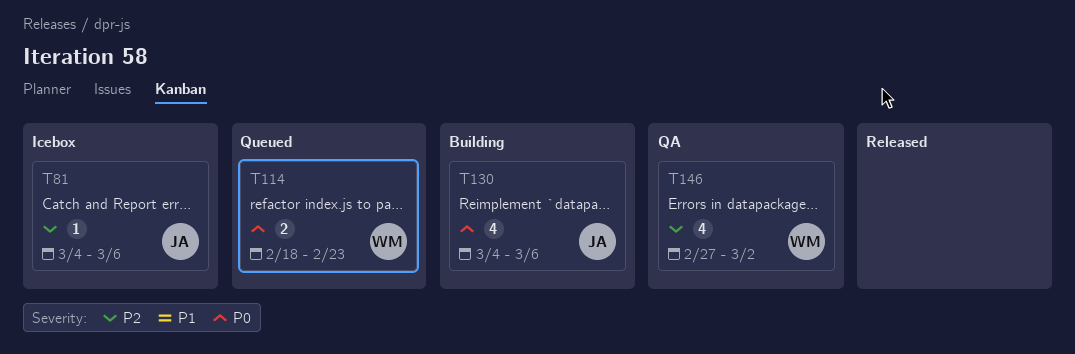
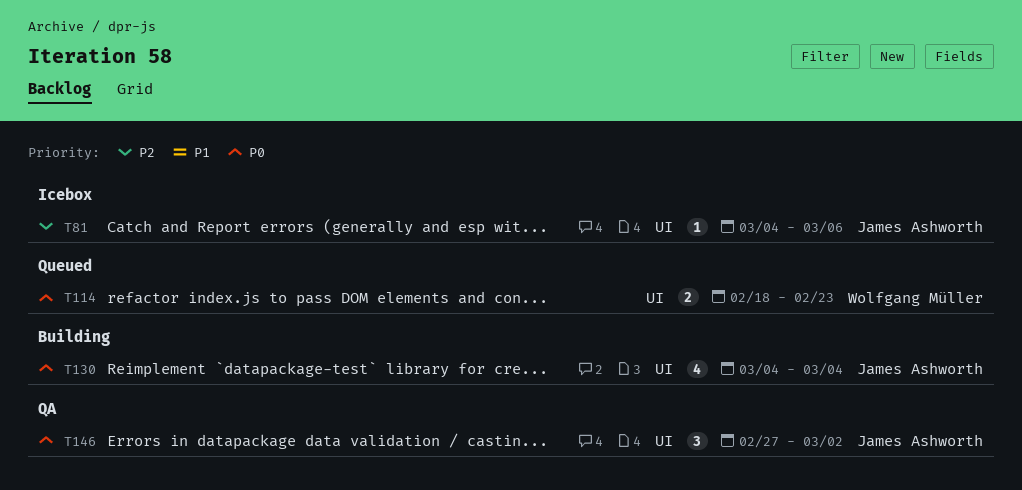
T130, due: Mar 6 -> Mar 4
T146, owner: Wolfgang Müller -> James Ashworth
T146, priority: P2 -> P0
T146, estimate: 4 -> 3

